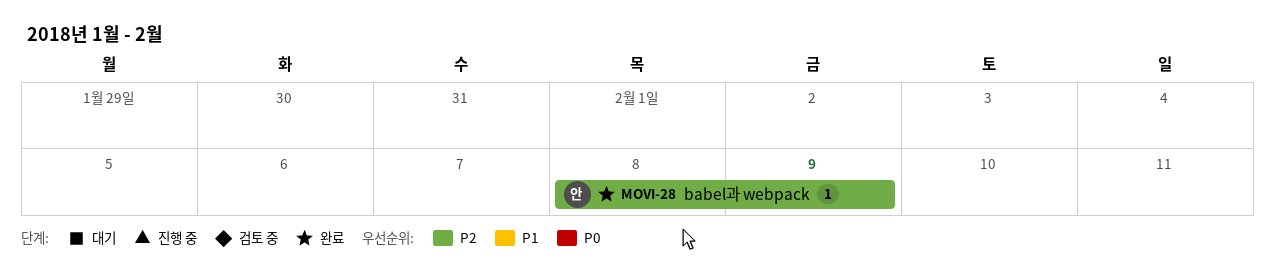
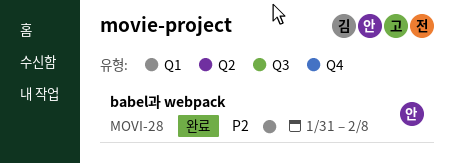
MOVI-28, start: Feb 8 -> Jan 31
MOVI-28, due: Feb 9 -> Feb 8

